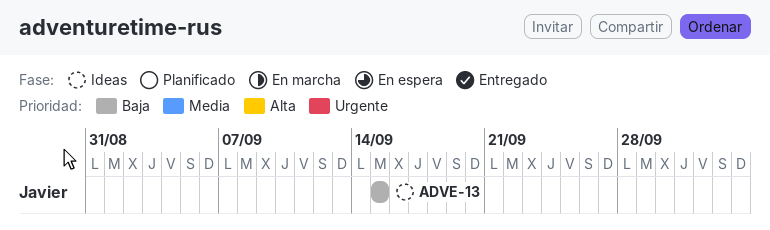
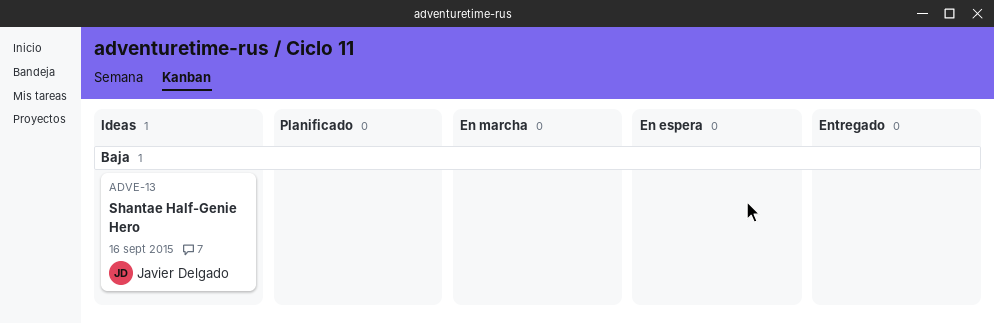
ADVE-13, due: Sep 15 -> Sep 16

